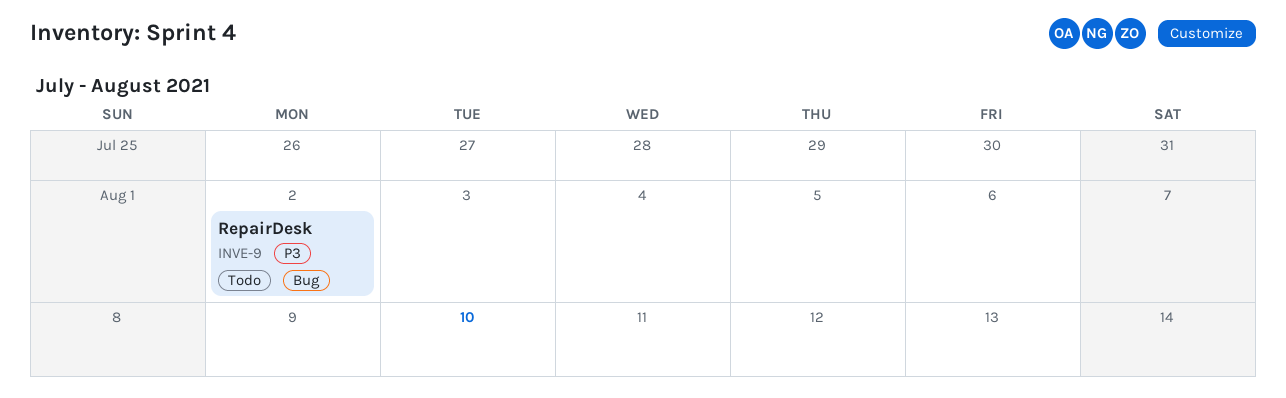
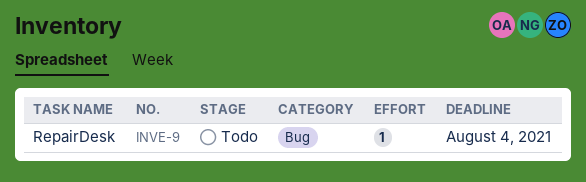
INVE-9, due: Aug 2 -> Aug 4

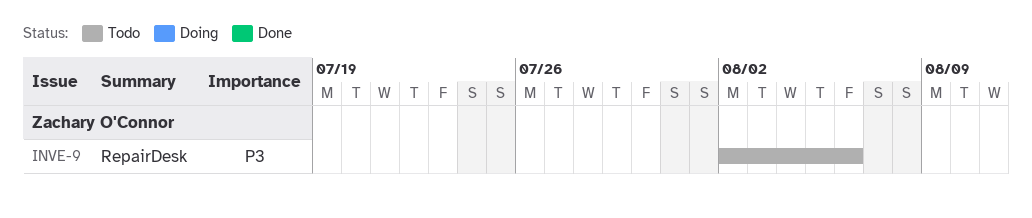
INVE-9, due: Aug 4 -> Aug 6

